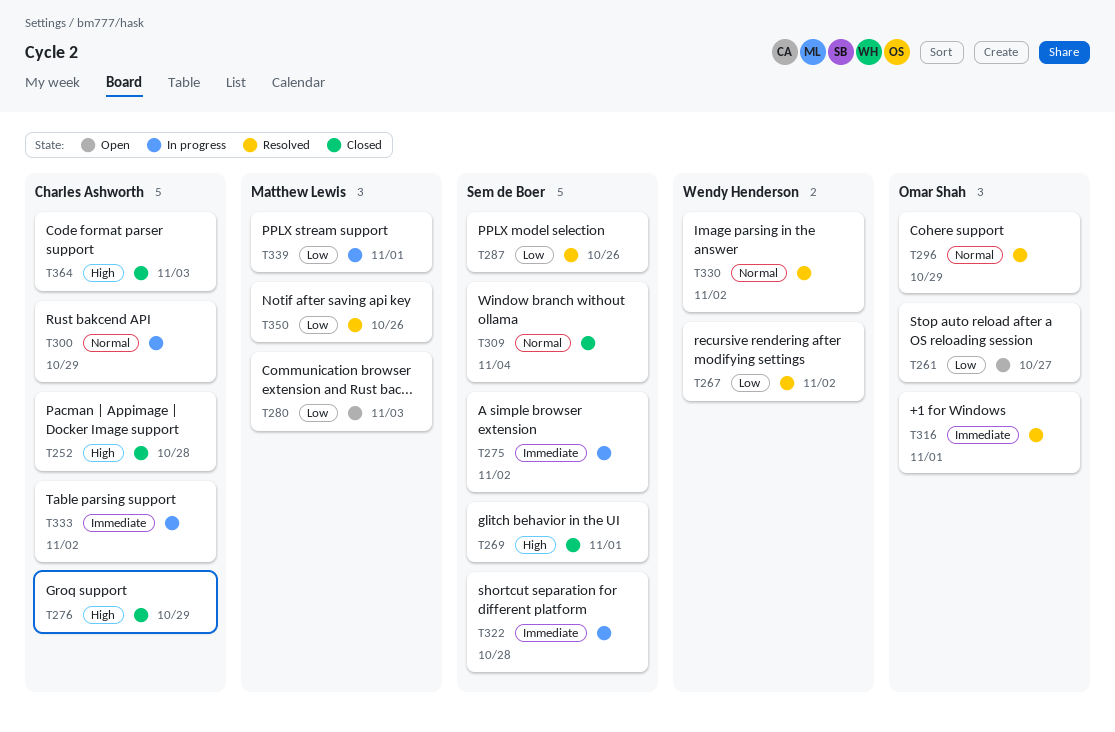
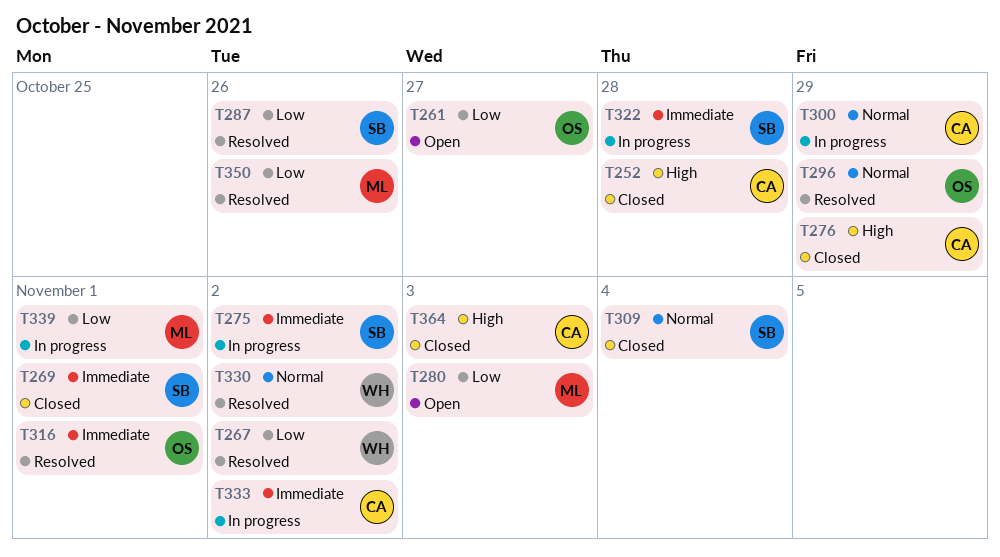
T269, priority: High -> Immediate

